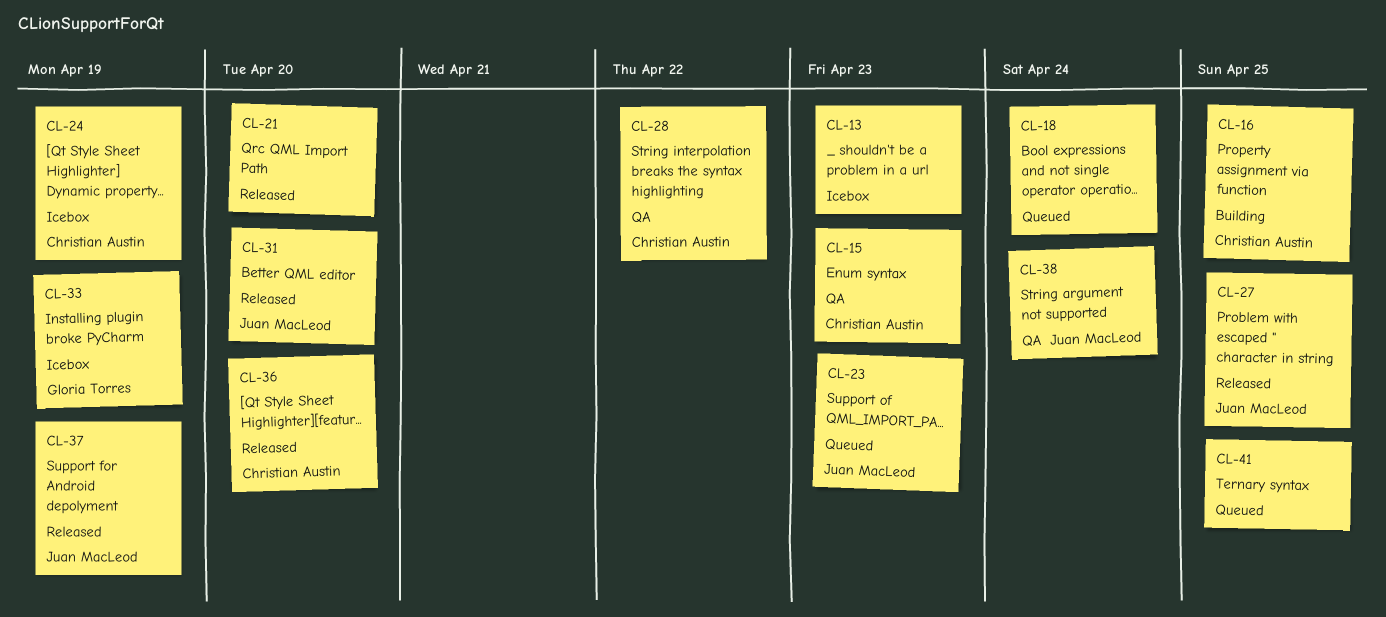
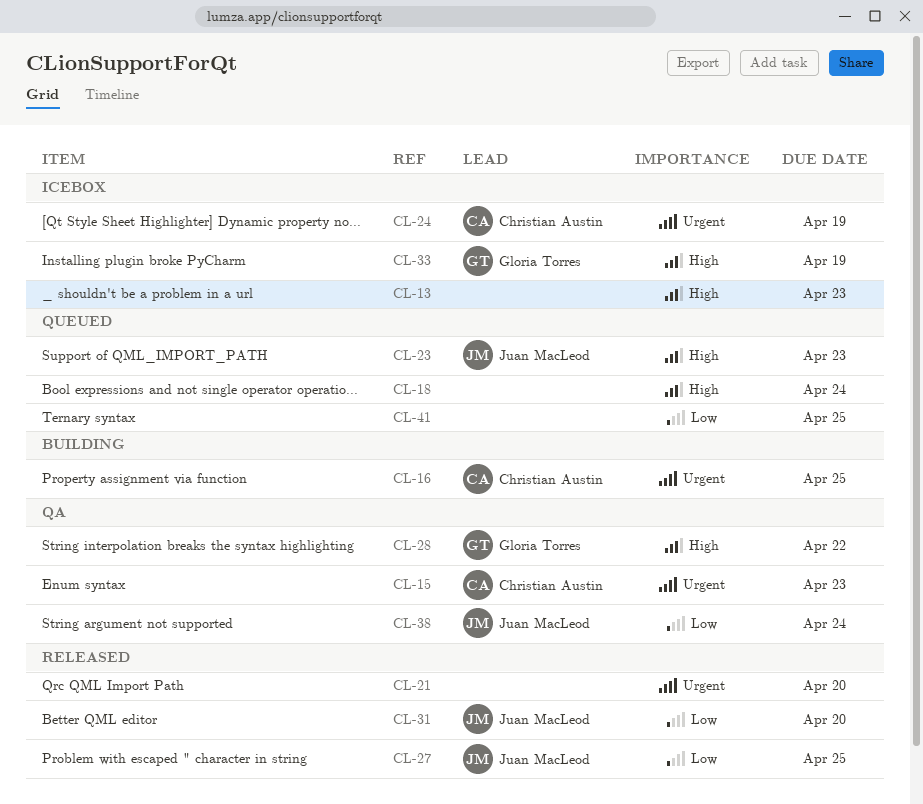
CL-28, owner: Christian Austin -> Gloria Torres
CL-36: present -> none
CL-37: present -> none

